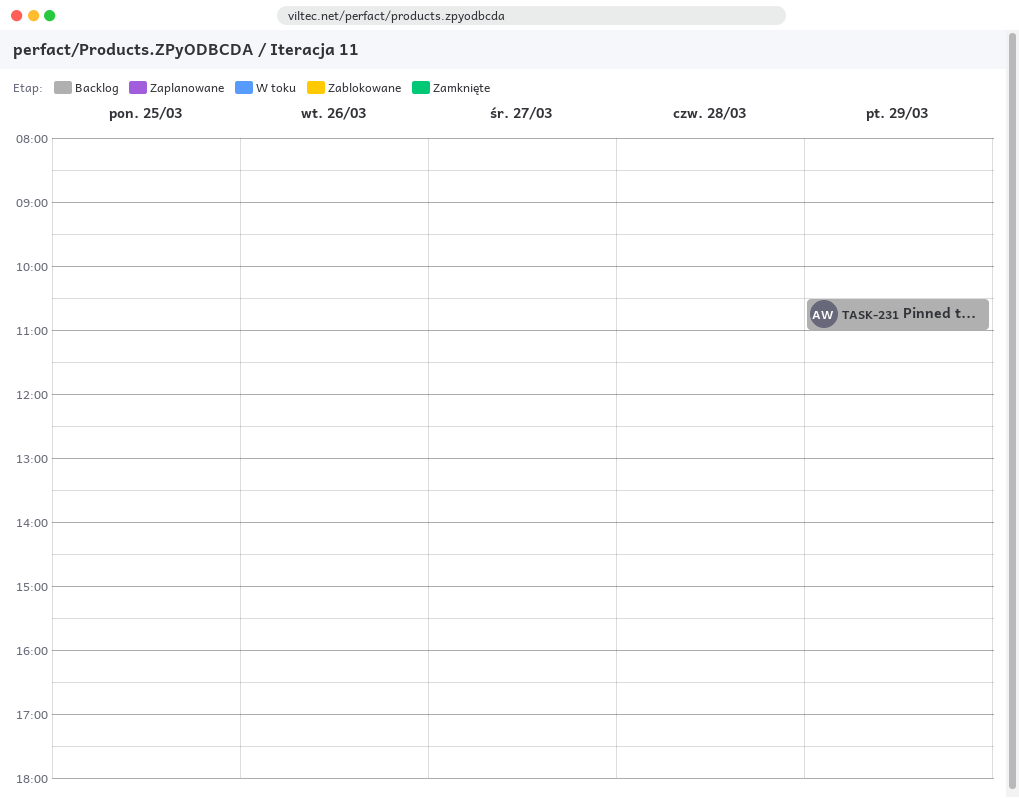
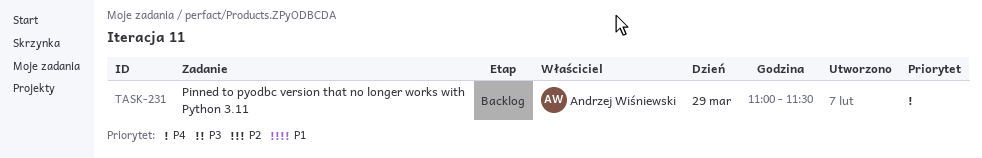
TASK-231, begins: 10:30 -> 11:00
TASK-231, ends: 11:00 -> 11:30

